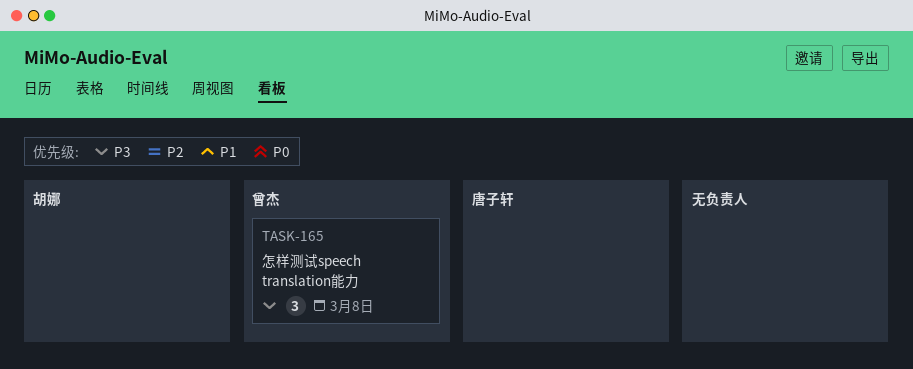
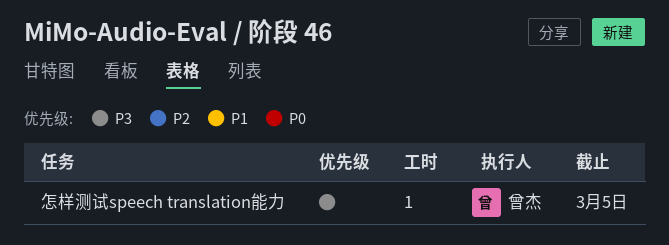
怎样测试speech translation能力, estimate: 3 -> 1
怎样测试speech translation能力, due: Mar 8 -> Mar 5

